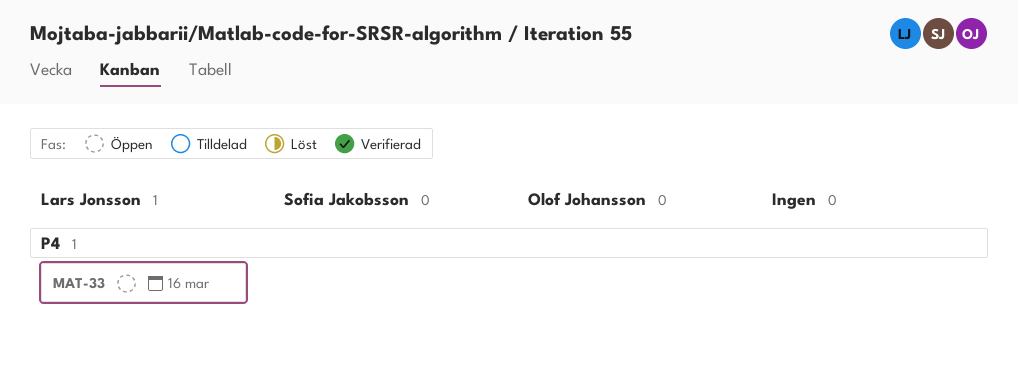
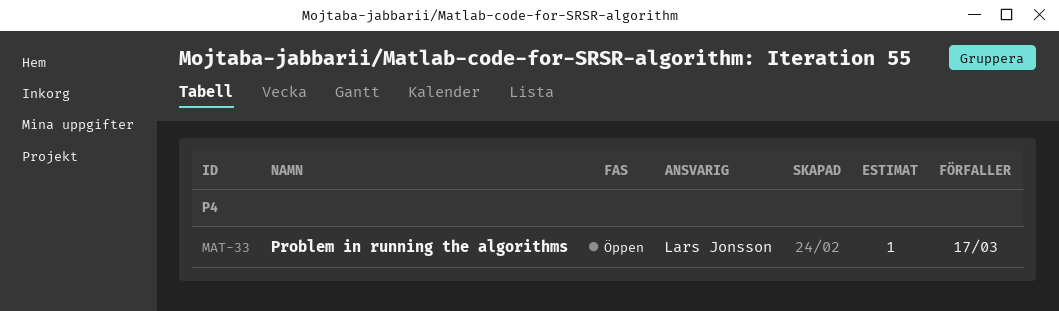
MAT-33, due: Mar 16 -> Mar 17

